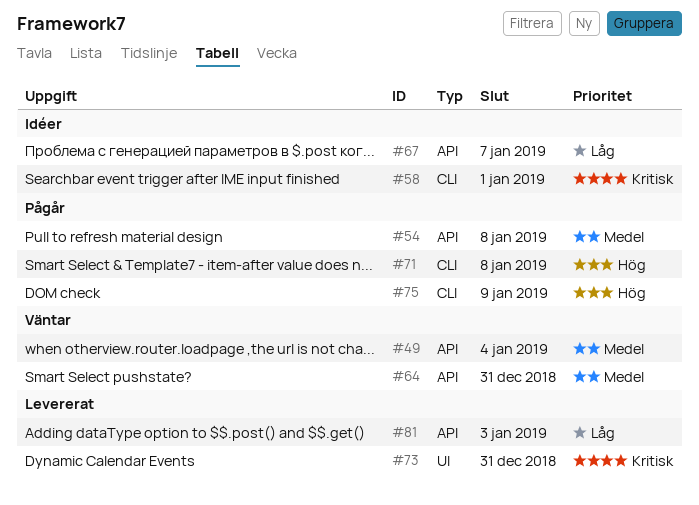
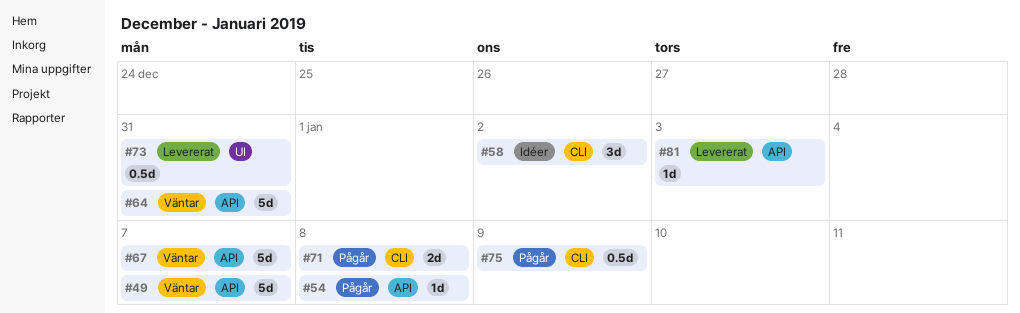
#49, due: Jan 4 -> Jan 7
#58, due: Jan 1 -> Jan 2
#67, status: Idéer -> Väntar

